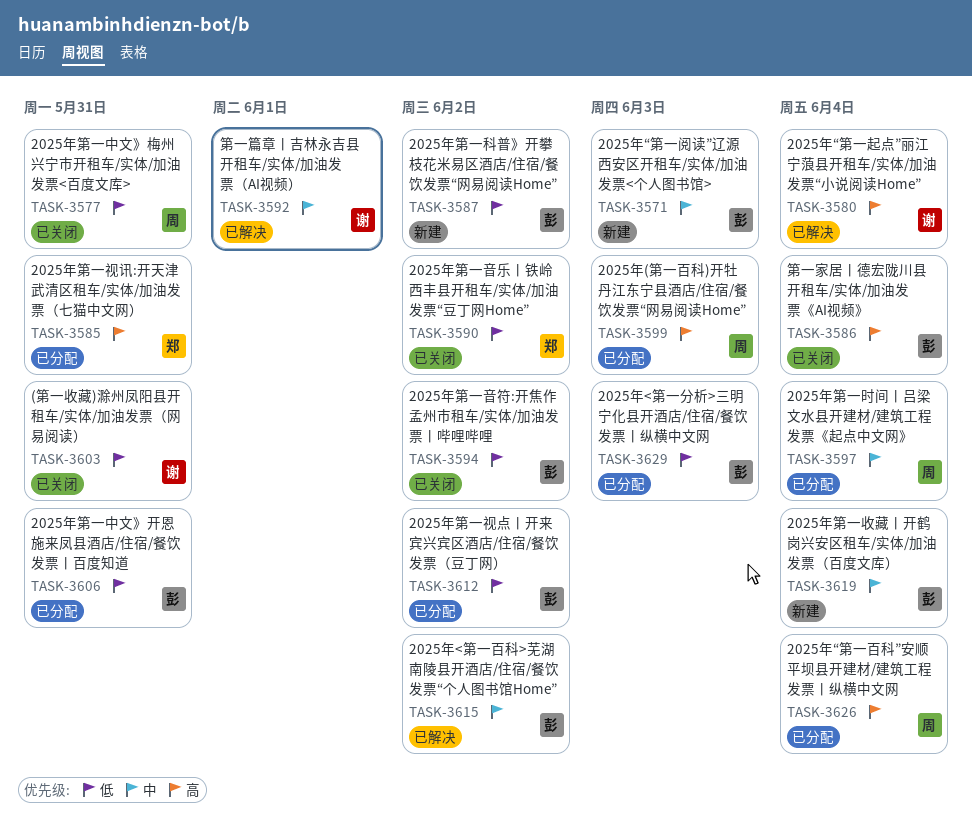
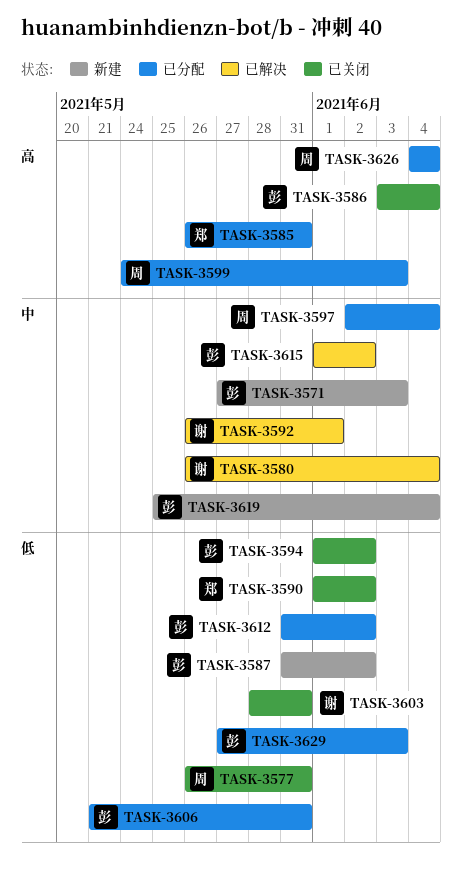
TASK-3580, priority: 高 -> 中

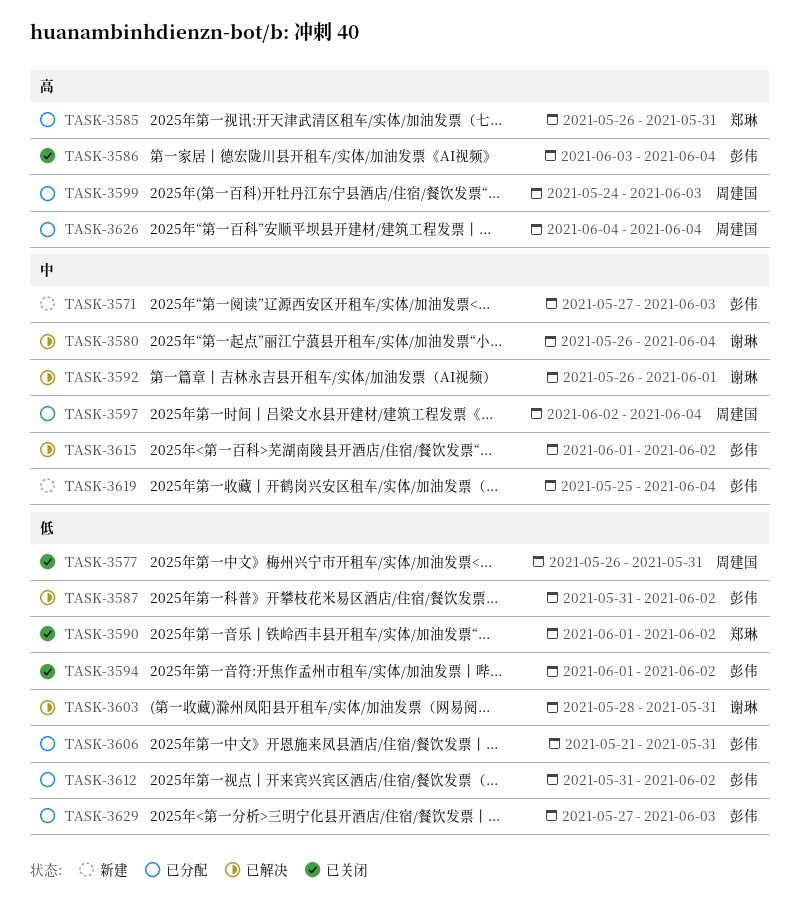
TASK-3587, status: 新建 -> 已解决
TASK-3603, status: 已关闭 -> 已解决

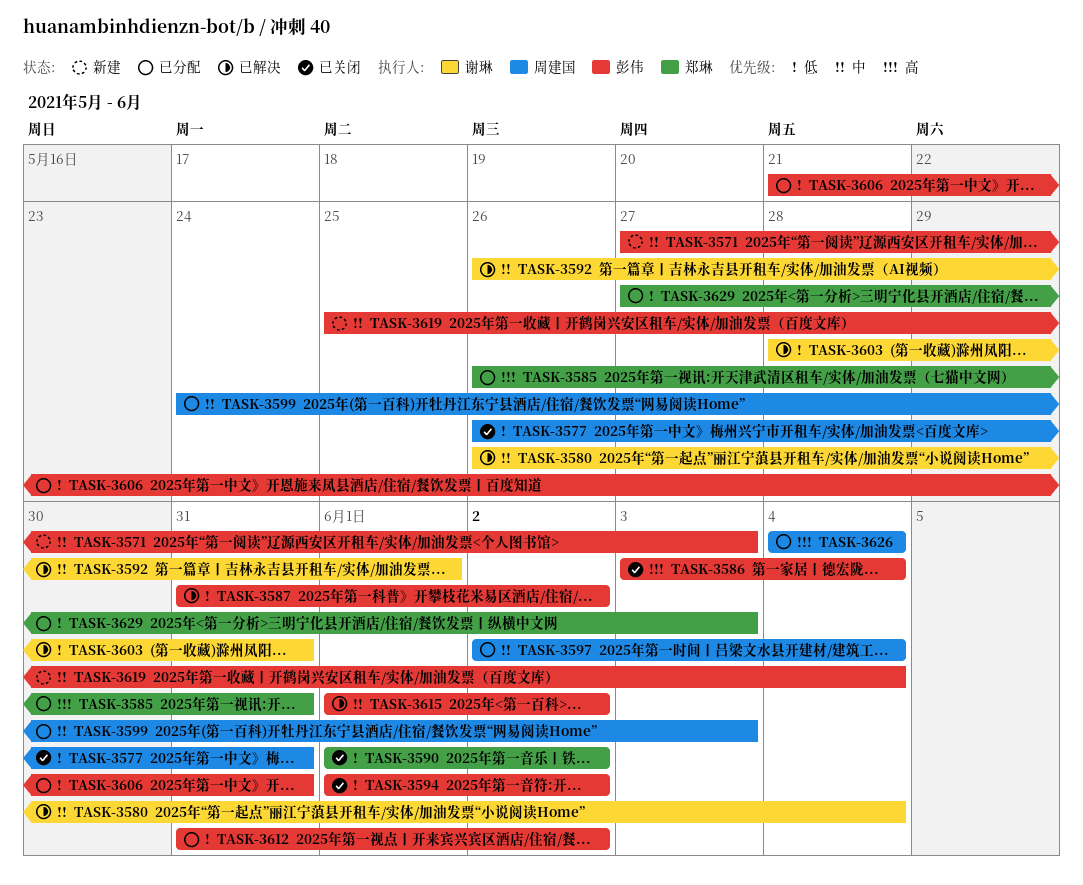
TASK-3599, priority: 高 -> 中
TASK-3629, owner: 彭伟 -> 郑琳

